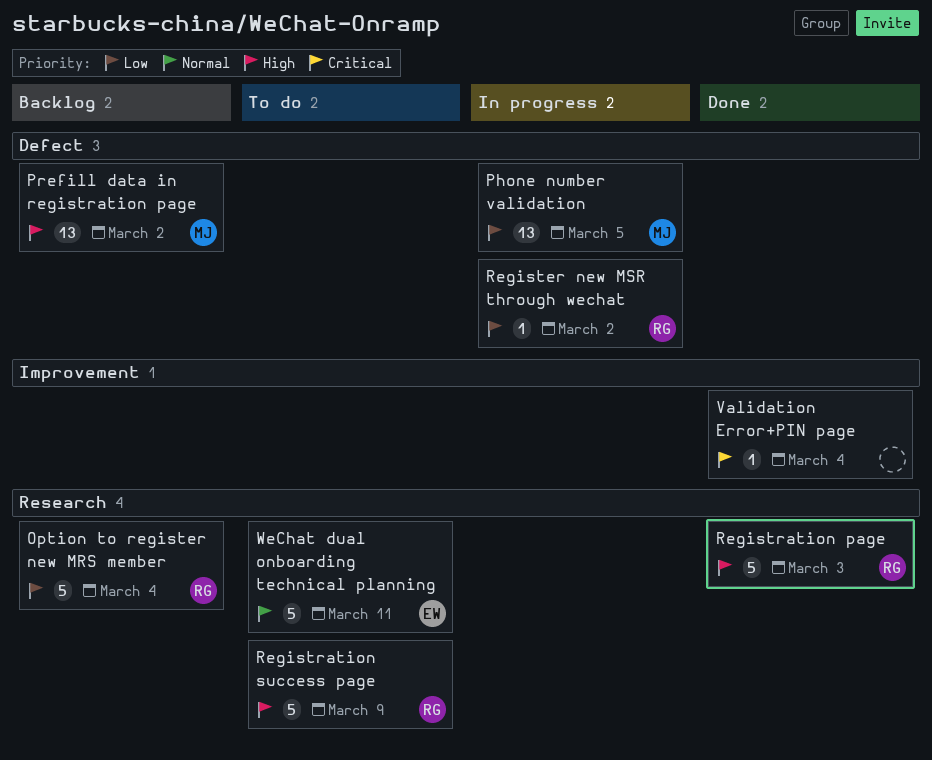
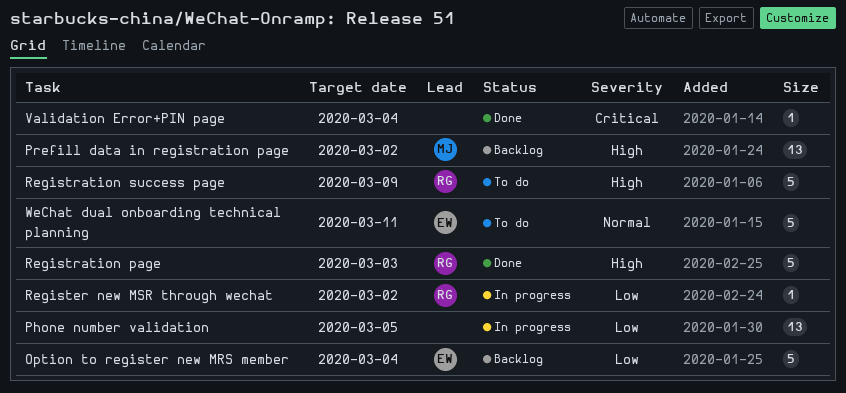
Option to register new MRS member, owner: RG -> EW
Phone number validation, owner: MJ -> none

